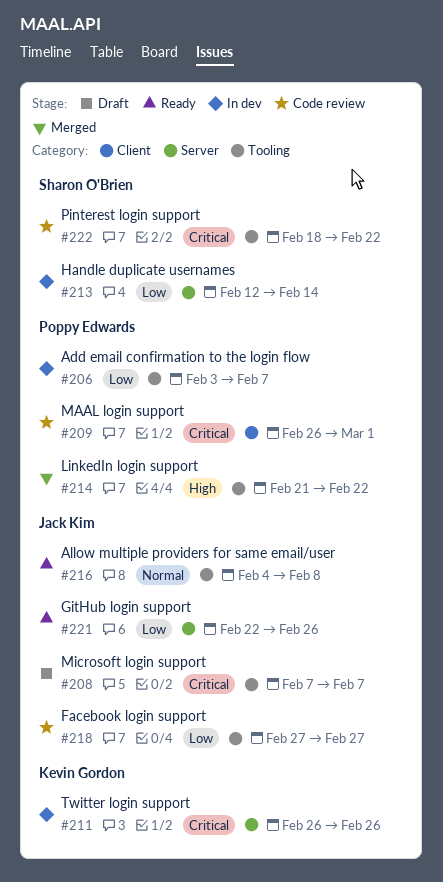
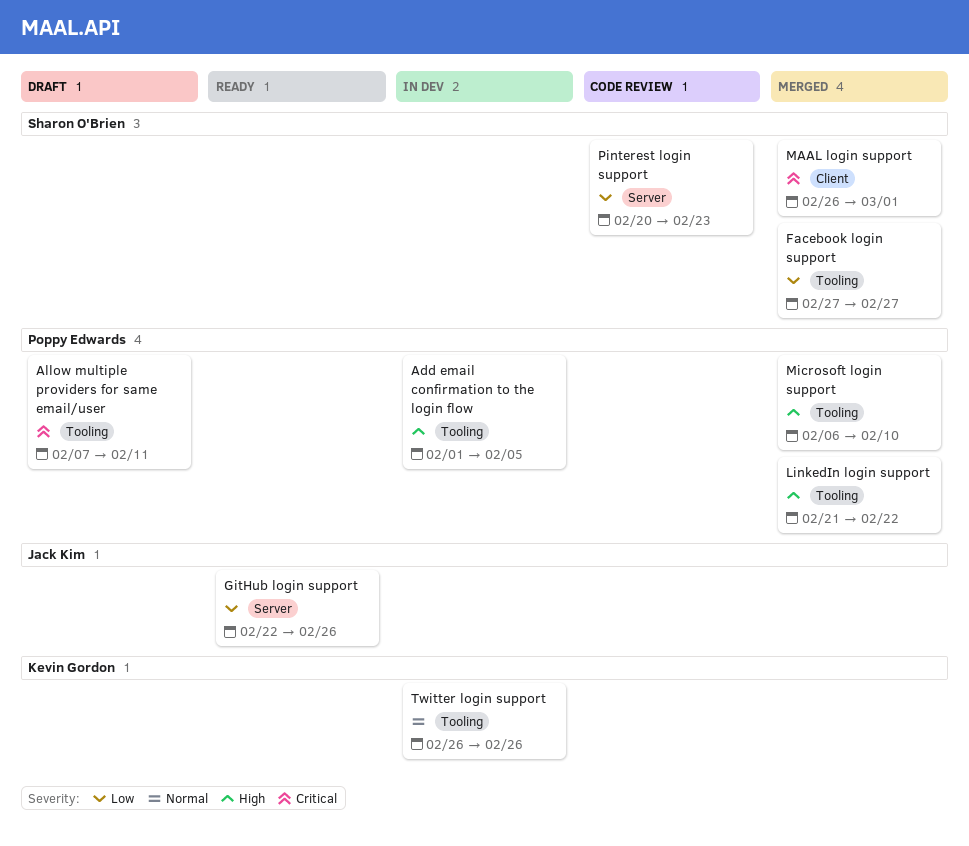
Add email confirmation to the login flow, priority: Low -> High
Add email confirmation to the login flow, start: Feb 3 -> Feb 1
Add email confirmation to the login flow, due: Feb 7 -> Feb 5
Allow multiple providers for same email/user, status: Ready -> Draft
Allow multiple providers for same email/user, owner: Jack Kim -> Poppy Edwards
Allow multiple providers for same email/user, priority: Normal -> Critical
Allow multiple providers for same email/user, start: Feb 4 -> Feb 7
Allow multiple providers for same email/user, due: Feb 8 -> Feb 11
Facebook login support, status: Code review -> Merged
Facebook login support, owner: Jack Kim -> Sharon O'Brien
Handle duplicate usernames: present -> none
MAAL login support, status: Code review -> Merged
MAAL login support, owner: Poppy Edwards -> Sharon O'Brien
Microsoft login support, status: Draft -> Merged
Microsoft login support, owner: Jack Kim -> Poppy Edwards
Microsoft login support, priority: Critical -> High
Microsoft login support, start: Feb 7 -> Feb 6
Microsoft login support, due: Feb 7 -> Feb 10
Pinterest login support, priority: Critical -> Low
Pinterest login support, label: Tooling -> Server
Pinterest login support, start: Feb 18 -> Feb 20
Pinterest login support, due: Feb 22 -> Feb 23
Twitter login support, priority: Critical -> Normal
Twitter login support, label: Server -> Tooling

